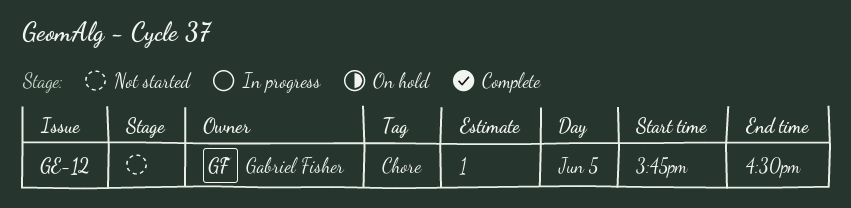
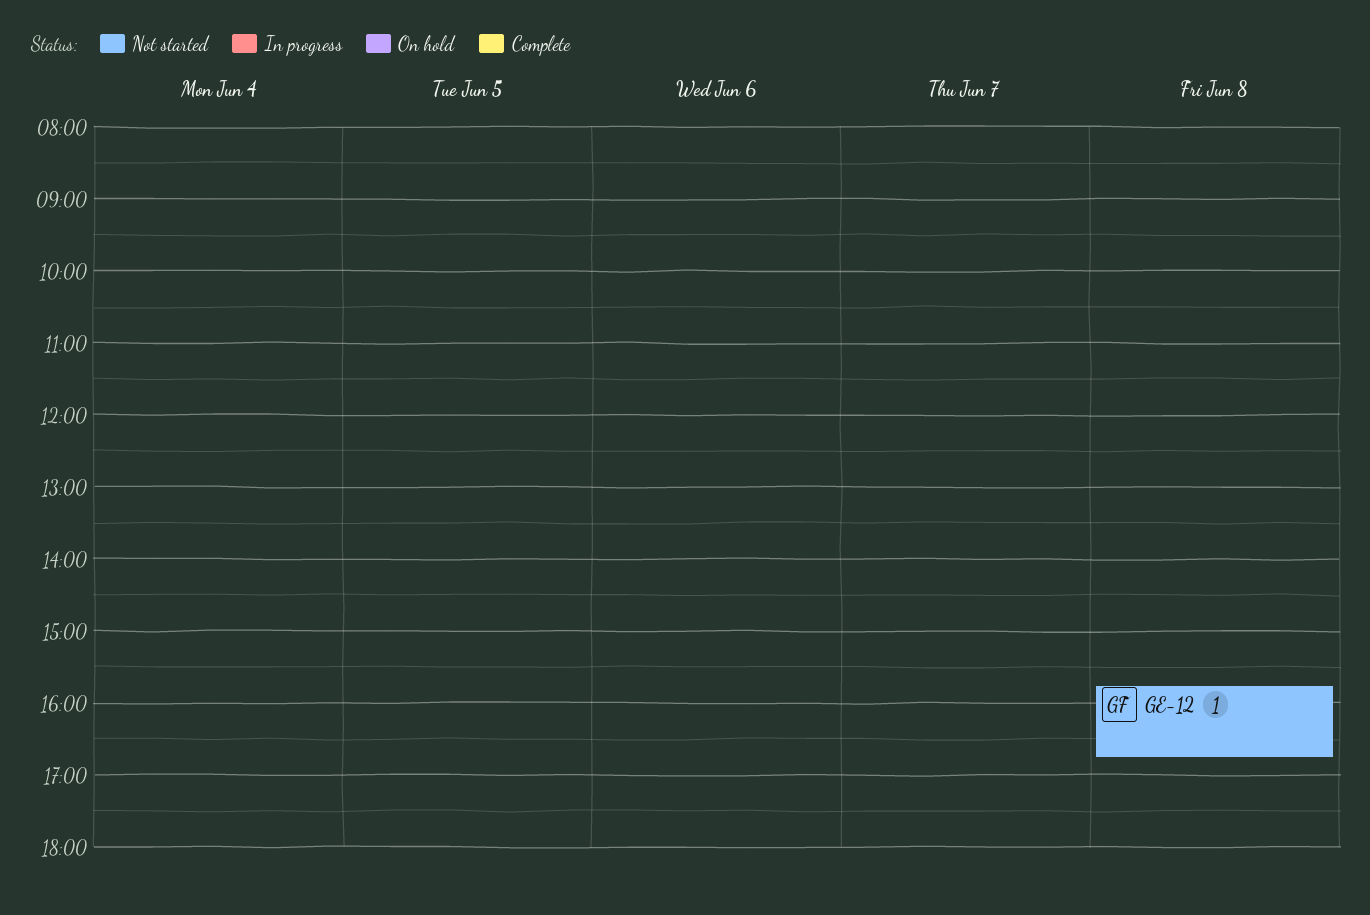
GE-12, day: Jun 5 -> Jun 8
GE-12, ends: 16:30 -> 16:45

